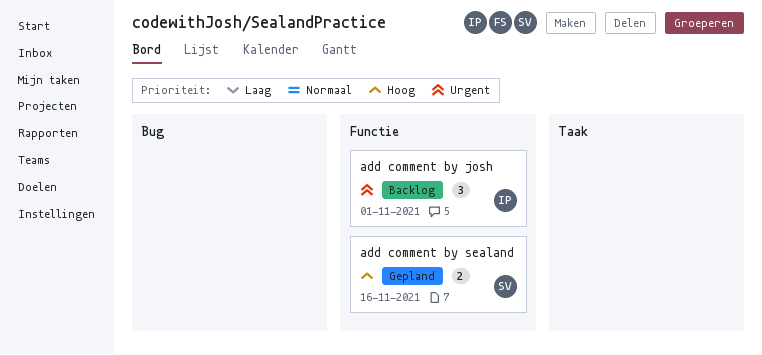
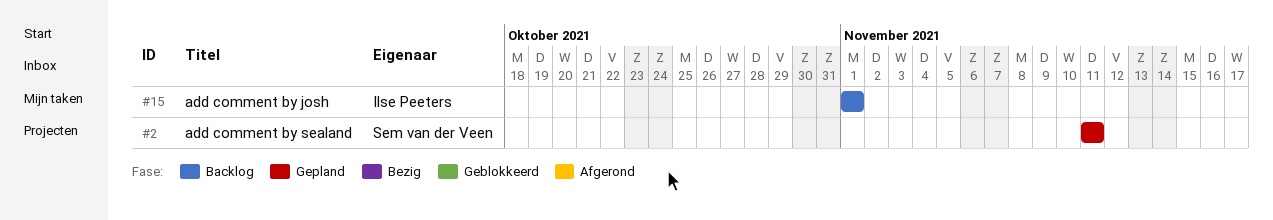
add comment by sealand, due: Nov 16 -> Nov 11

